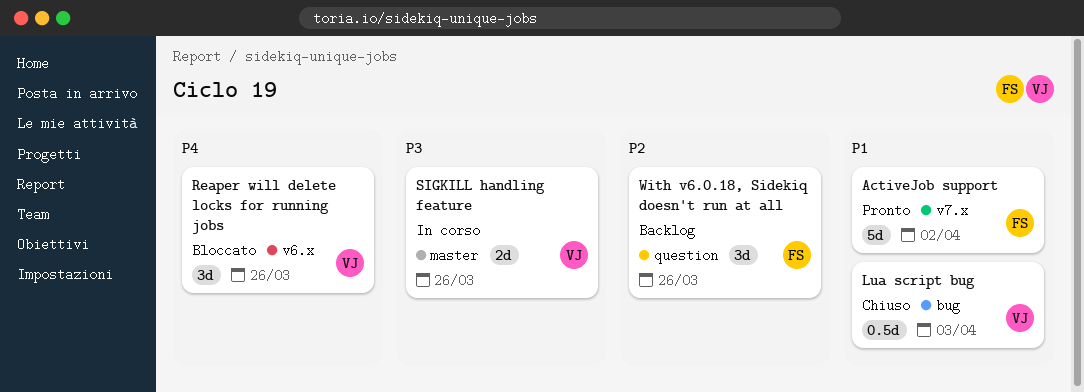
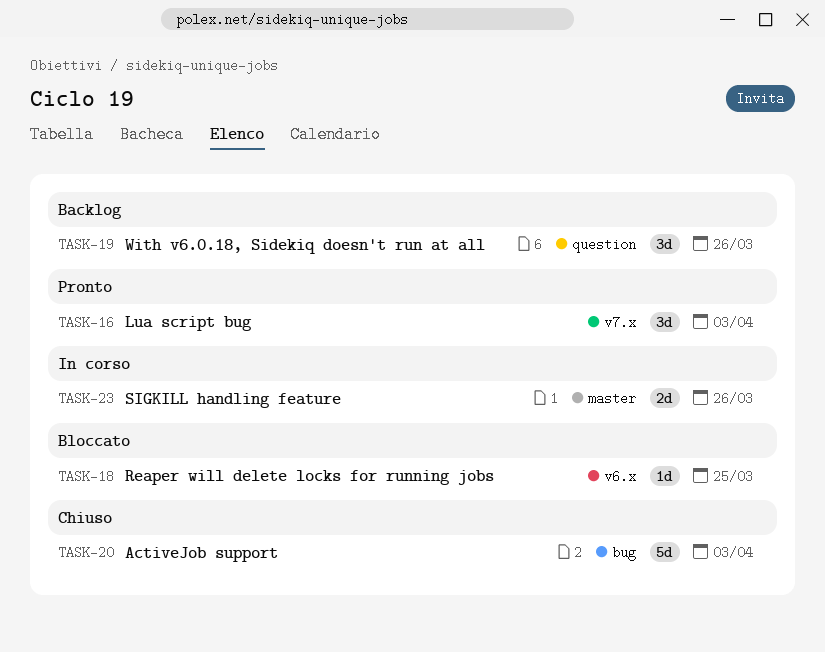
ActiveJob support, status: Pronto -> Chiuso
ActiveJob support, label: v7.x -> bug
ActiveJob support, due: Apr 2 -> Apr 3
Lua script bug, status: Chiuso -> Pronto
Lua script bug, label: bug -> v7.x
Lua script bug, estimate: 0.5d -> 3d
Reaper will delete locks for running jobs, estimate: 3d -> 1d
Reaper will delete locks for running jobs, due: Mar 26 -> Mar 25

